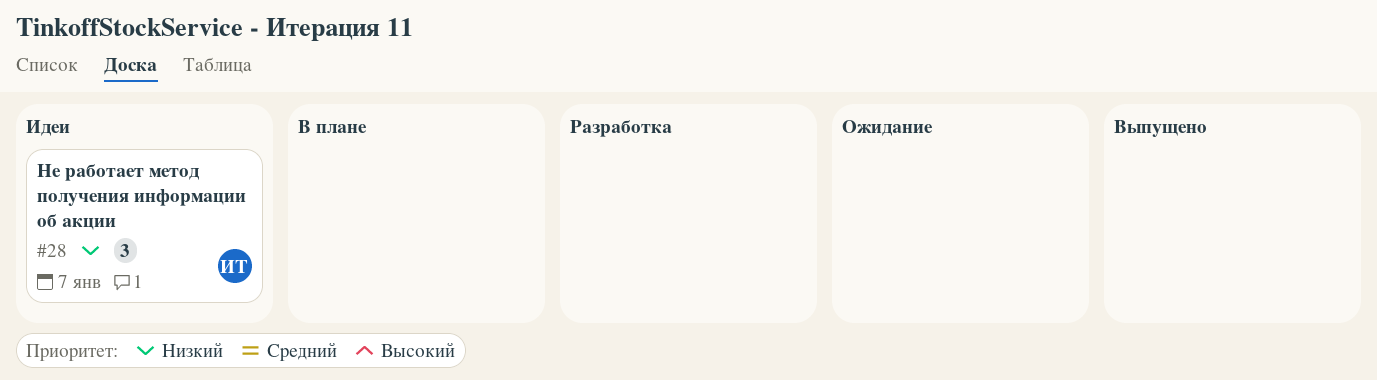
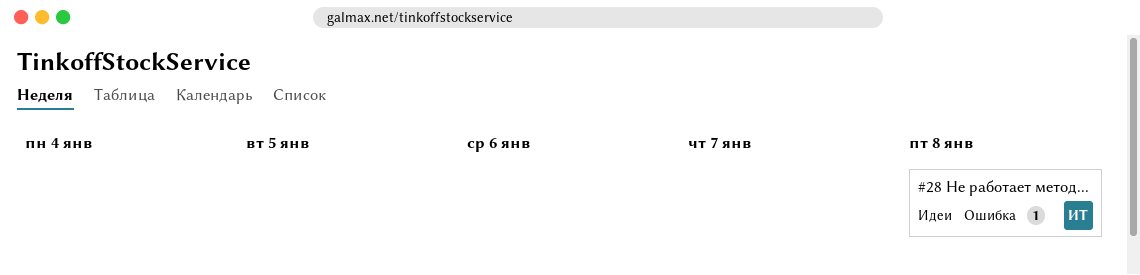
#28, estimate: 3 -> 1
#28, due: Jan 7 -> Jan 8

